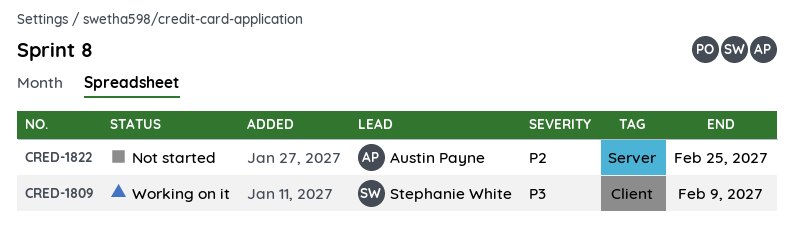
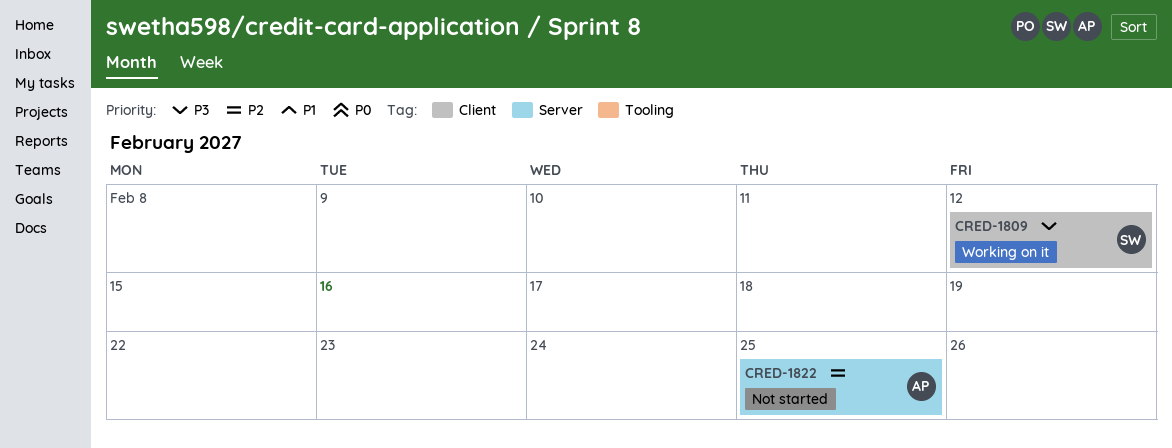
CRED-1809, due: Feb 9 -> Feb 12

